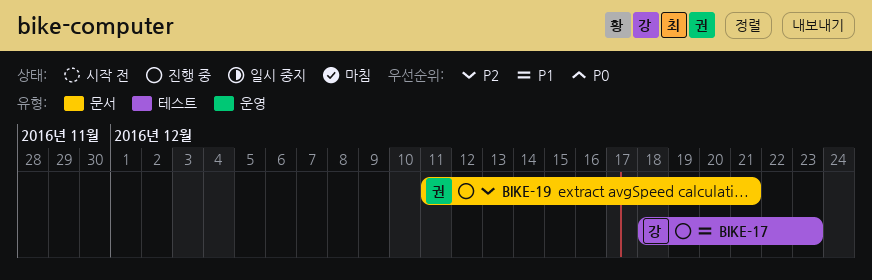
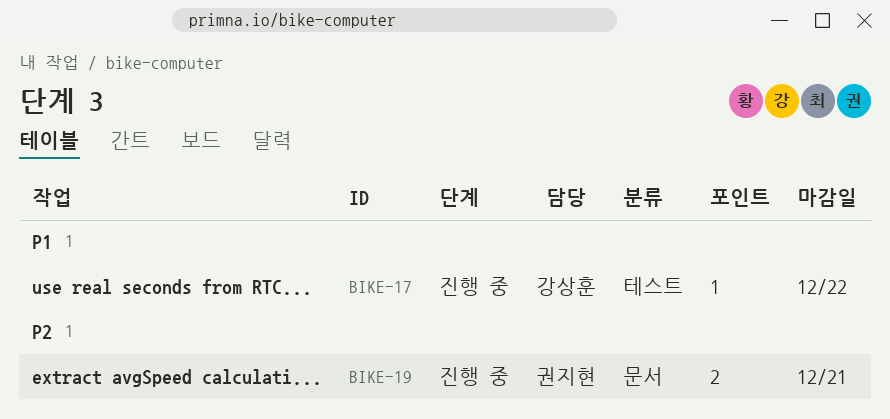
BIKE-17, due: Dec 23 -> Dec 22

